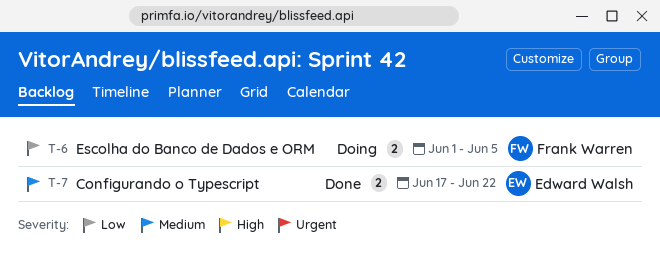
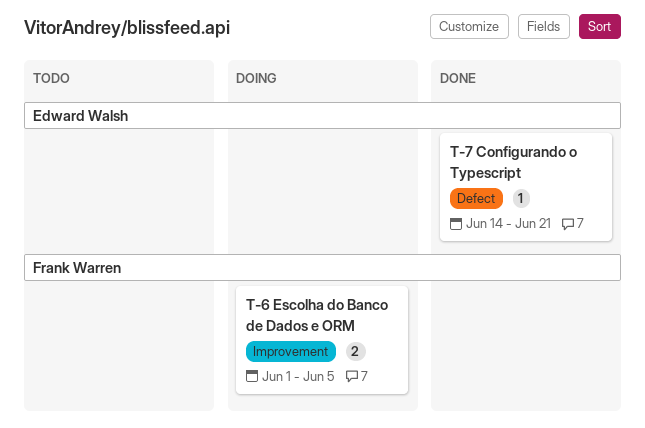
T-7, estimate: 2 -> 1
T-7, start: Jun 17 -> Jun 14
T-7, due: Jun 22 -> Jun 21

